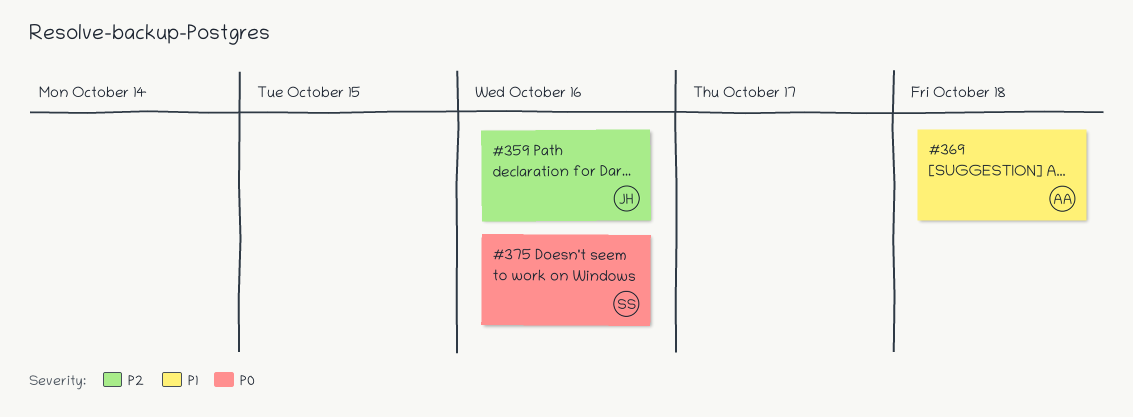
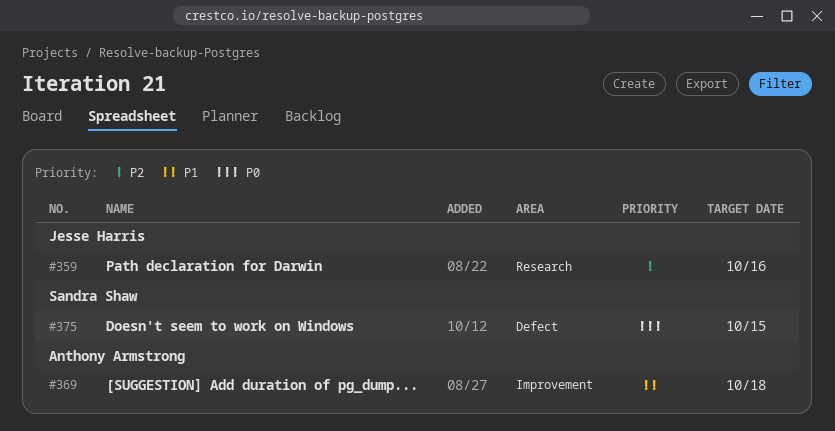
#375, due: Oct 16 -> Oct 15

